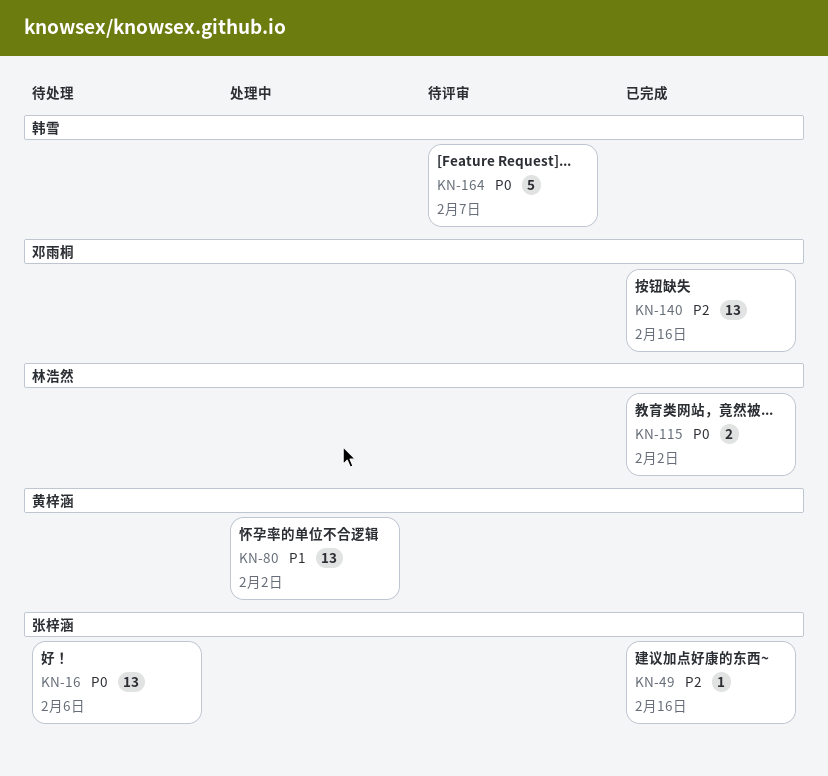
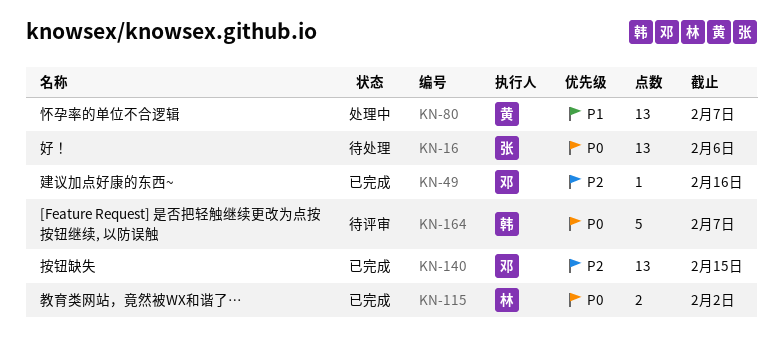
KN-49, owner: 张梓涵 -> 邓雨桐
KN-80, due: Feb 2 -> Feb 7
KN-140, due: Feb 16 -> Feb 15

